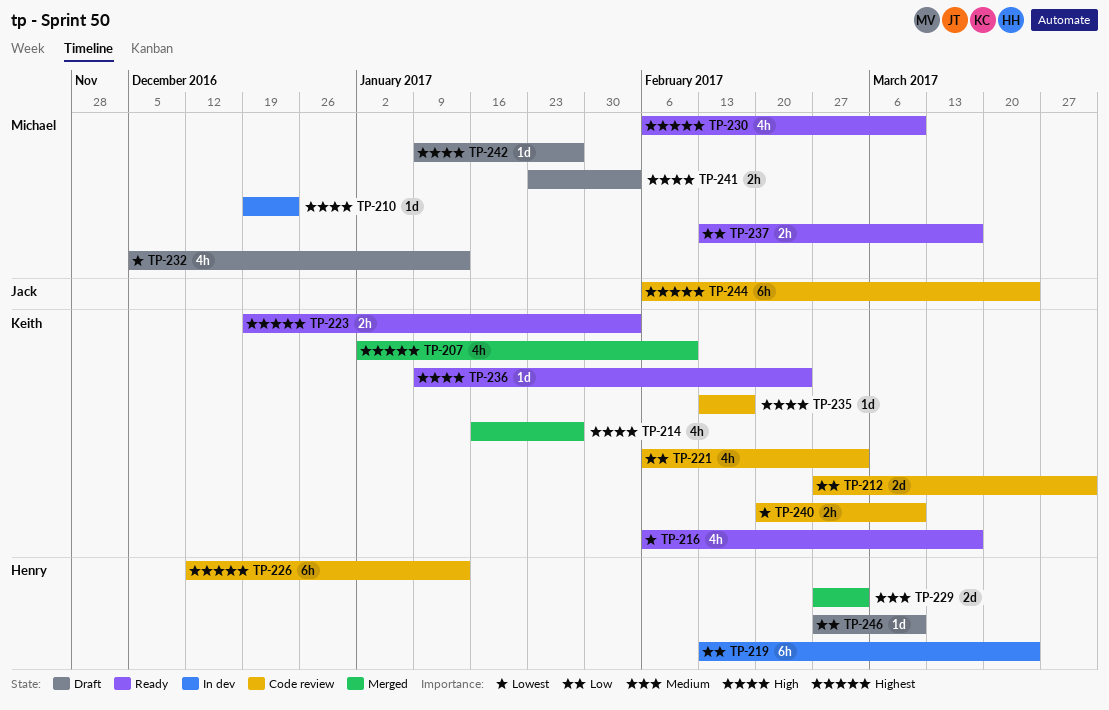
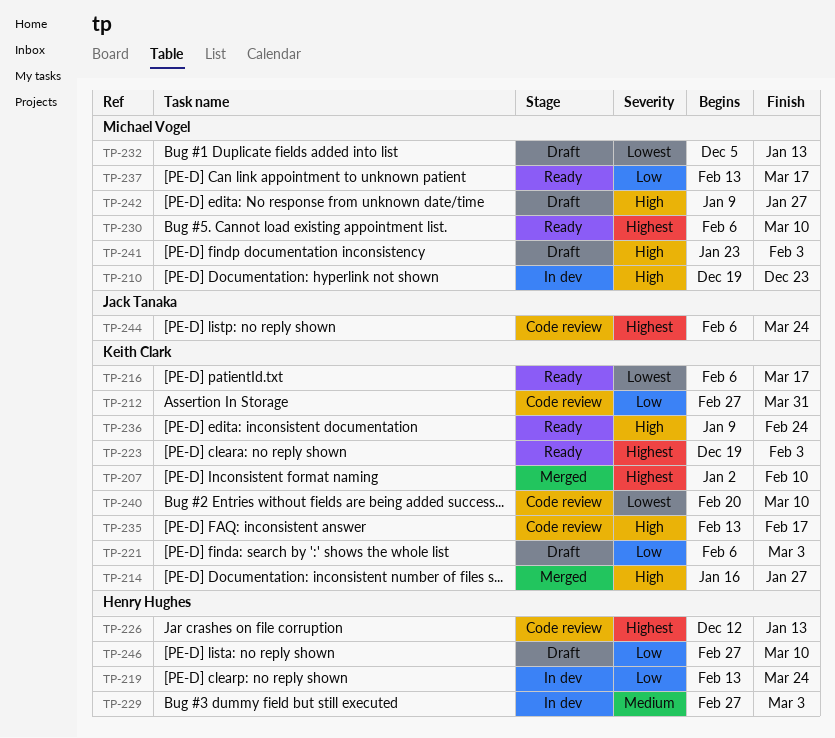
TP-221, status: Code review -> Draft
TP-229, status: Merged -> In dev

